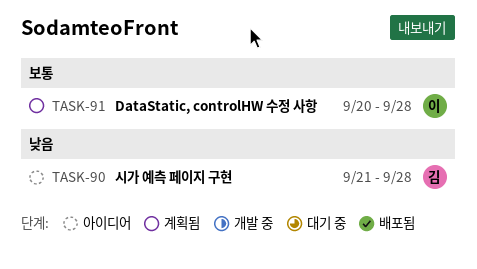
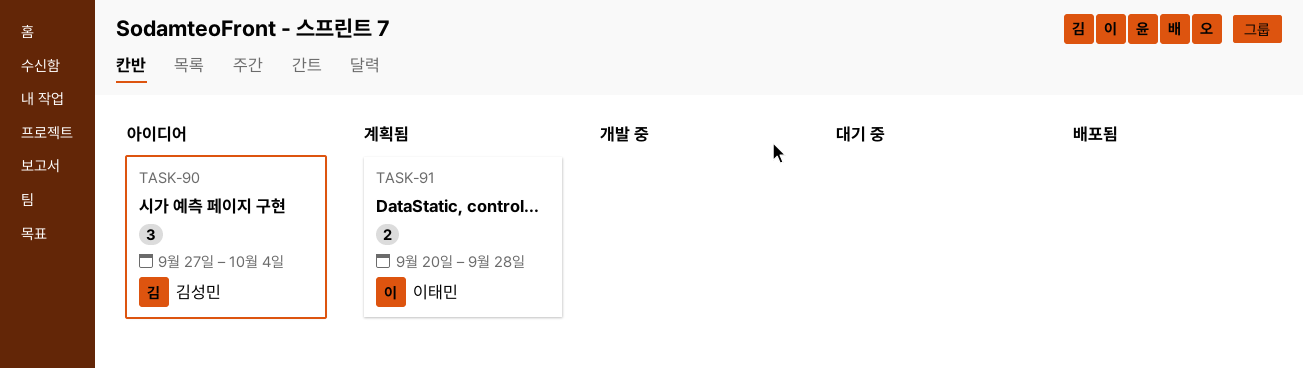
TASK-90, start: Sep 21 -> Sep 27
TASK-90, due: Sep 28 -> Oct 4

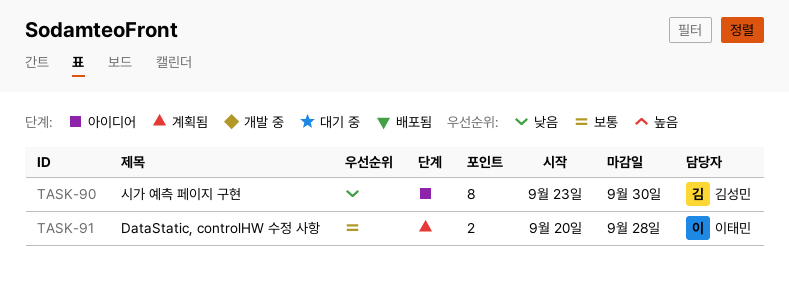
TASK-90, estimate: 3 -> 8
TASK-90, start: Sep 27 -> Sep 23
TASK-90, due: Oct 4 -> Sep 30

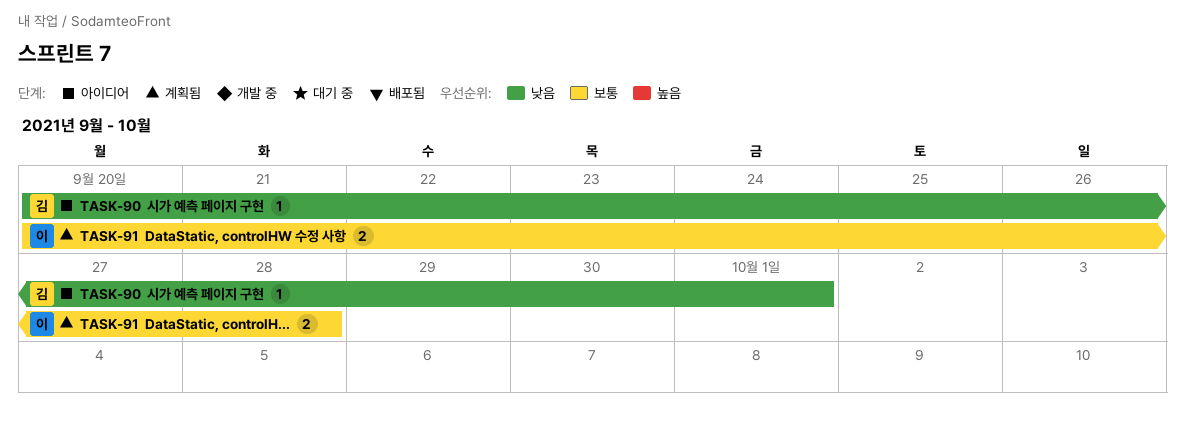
TASK-90, estimate: 8 -> 1
TASK-90, start: Sep 23 -> Sep 20
TASK-90, due: Sep 30 -> Oct 1

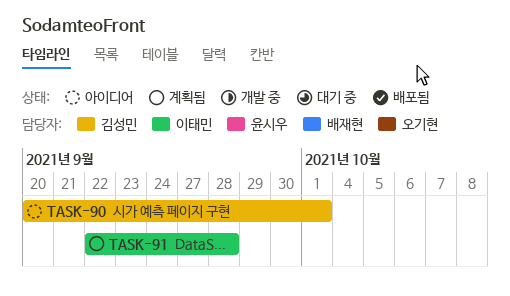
TASK-91, start: Sep 20 -> Sep 22

